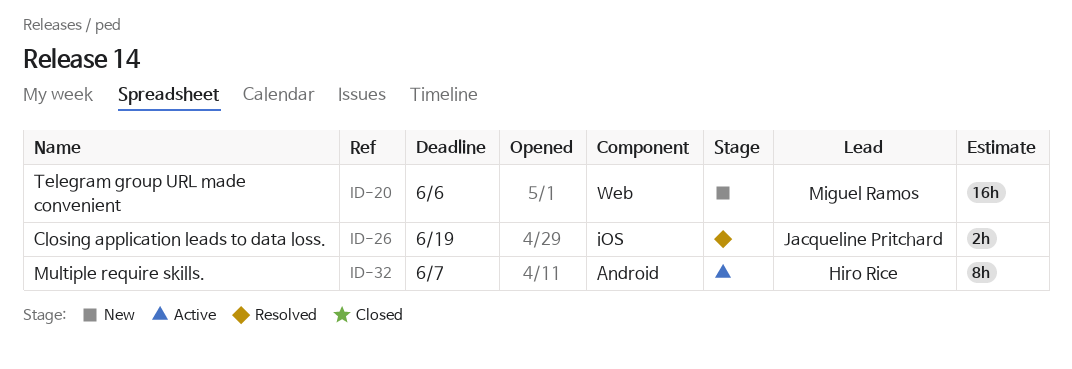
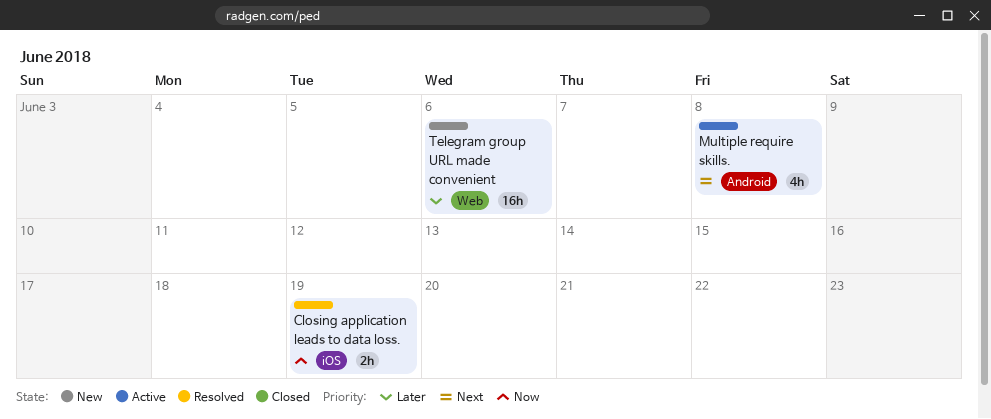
Multiple require skills., estimate: 8h -> 4h
Multiple require skills., due: Jun 7 -> Jun 8

